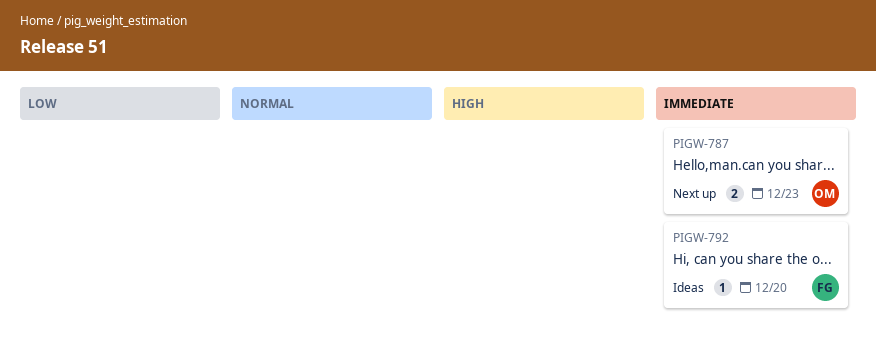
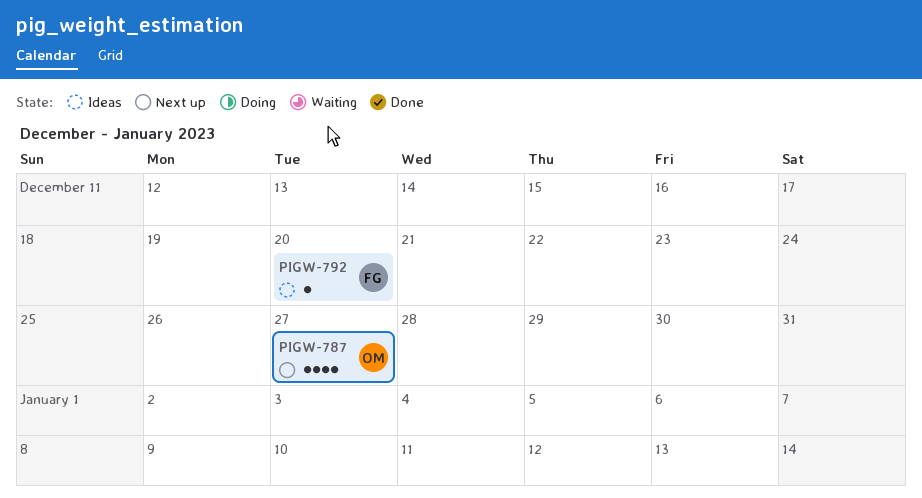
PIGW-787, estimate: 2 -> 4
PIGW-787, due: Dec 23 -> Dec 27

